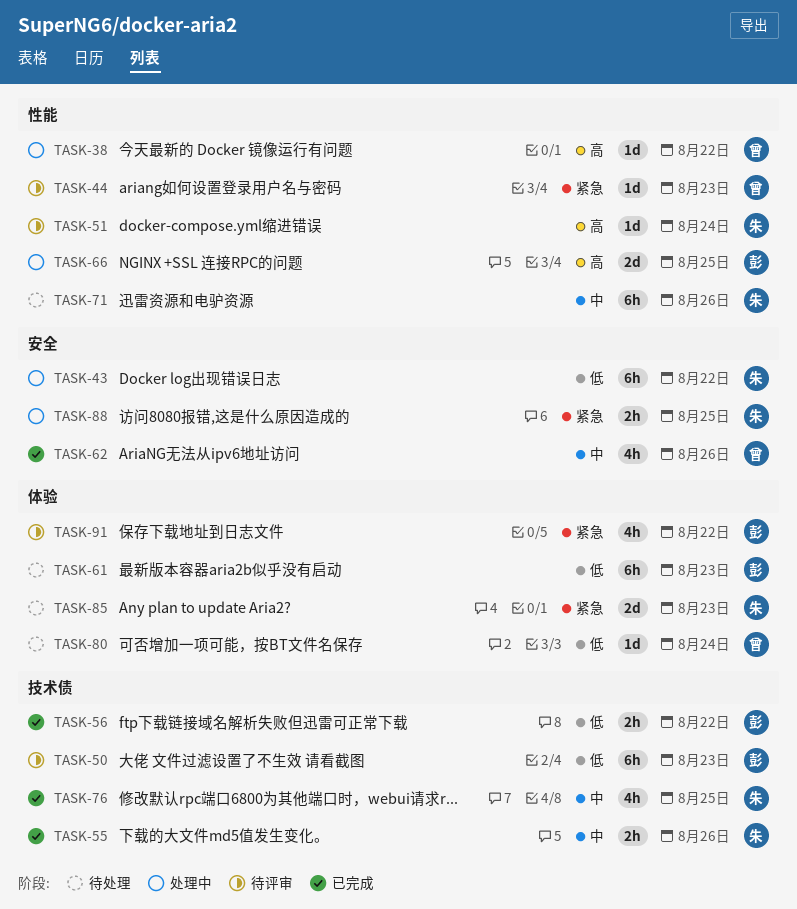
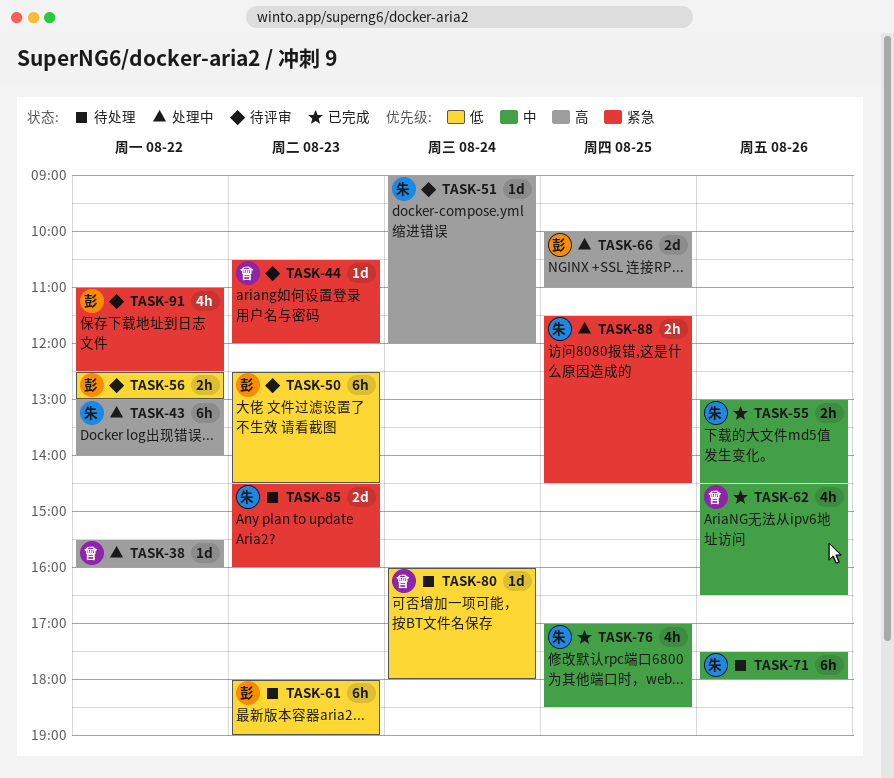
TASK-43, priority: 低 -> 高
TASK-56, status: 已完成 -> 待评审

